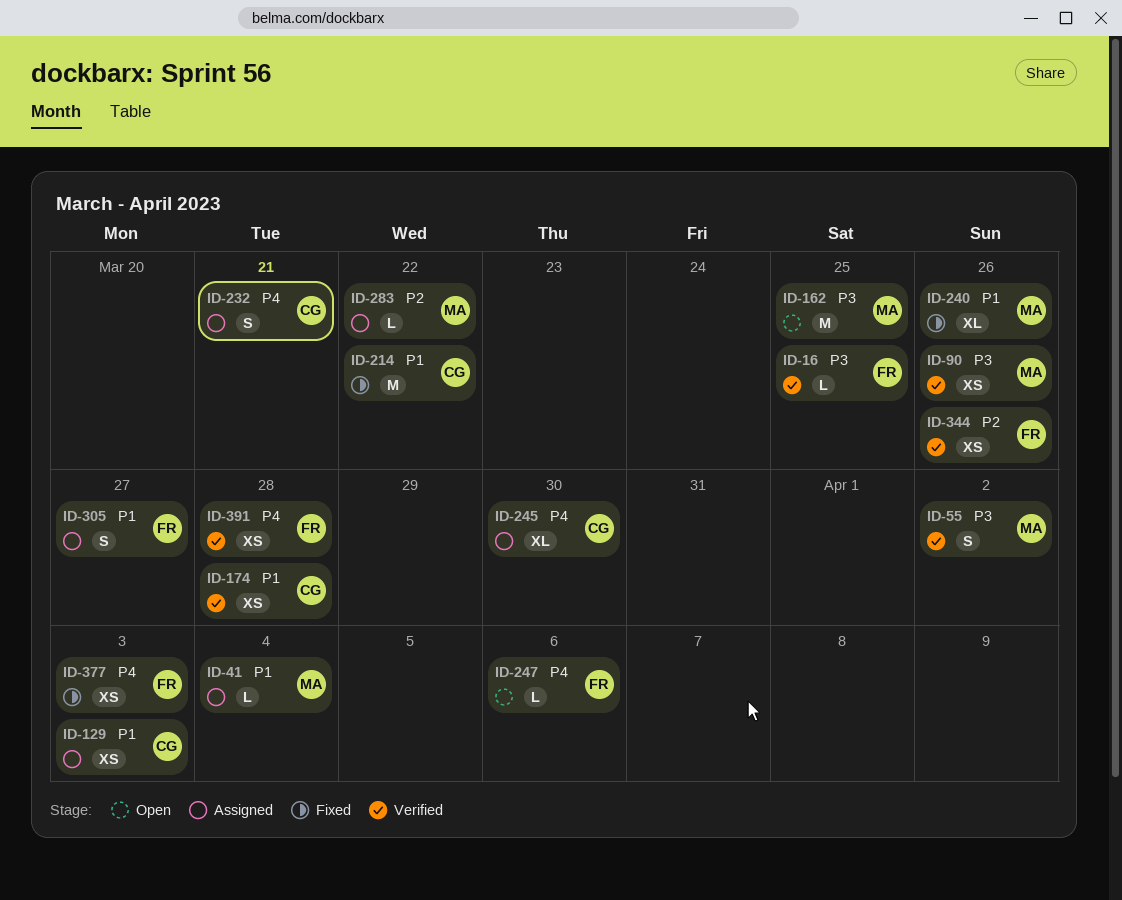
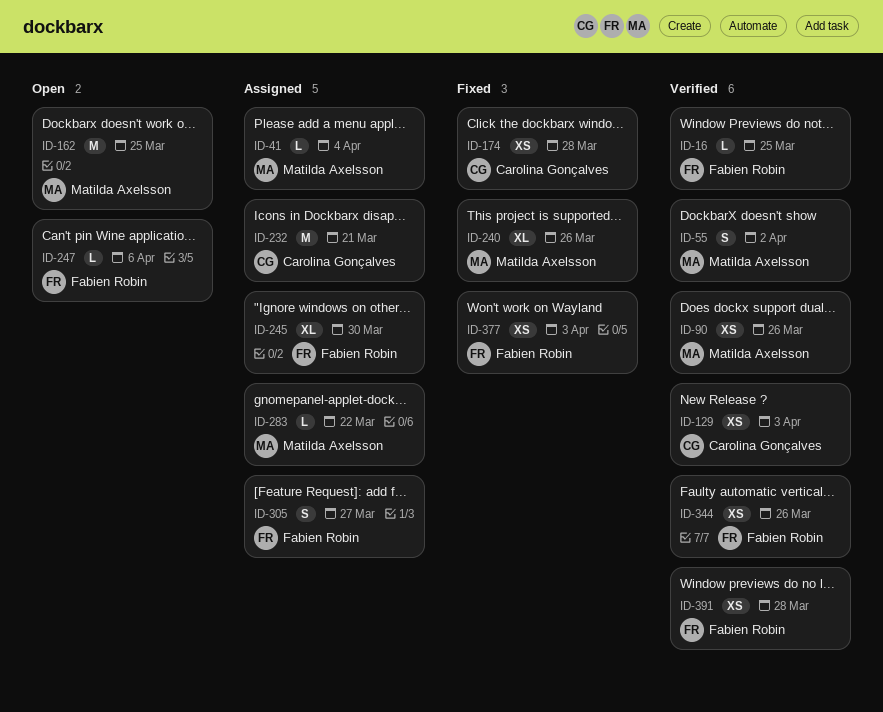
ID-129, status: Assigned -> Verified
ID-174, status: Verified -> Fixed
ID-214: present -> none
ID-232, estimate: S -> M
ID-245, owner: Carolina Gonçalves -> Fabien Robin

